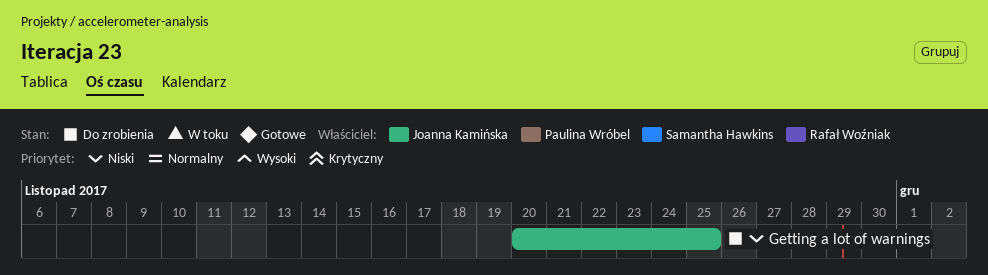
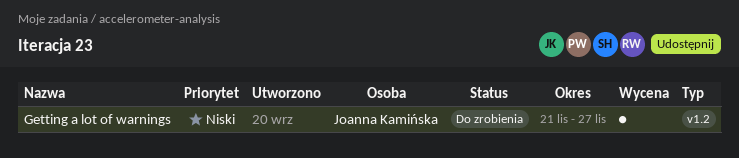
Getting a lot of warnings, start: Nov 20 -> Nov 21
Getting a lot of warnings, due: Nov 25 -> Nov 27

